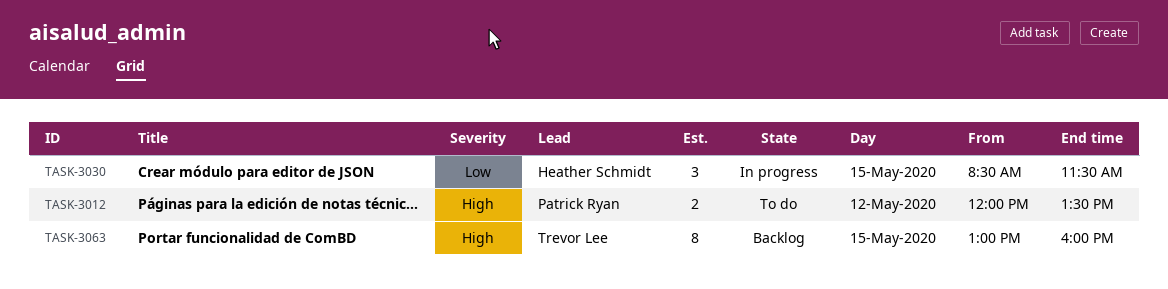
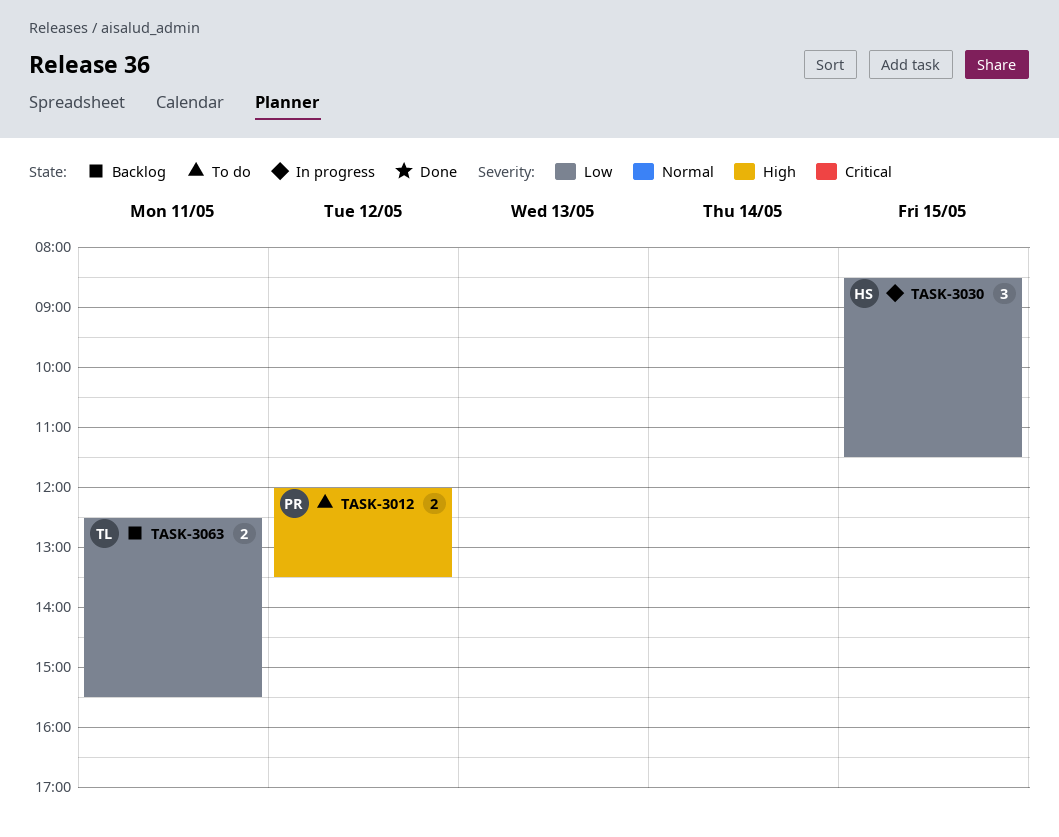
TASK-3063, priority: High -> Low
TASK-3063, estimate: 8 -> 2
TASK-3063, day: May 15 -> May 11
TASK-3063, begins: 13:00 -> 12:30
TASK-3063, ends: 16:00 -> 15:30

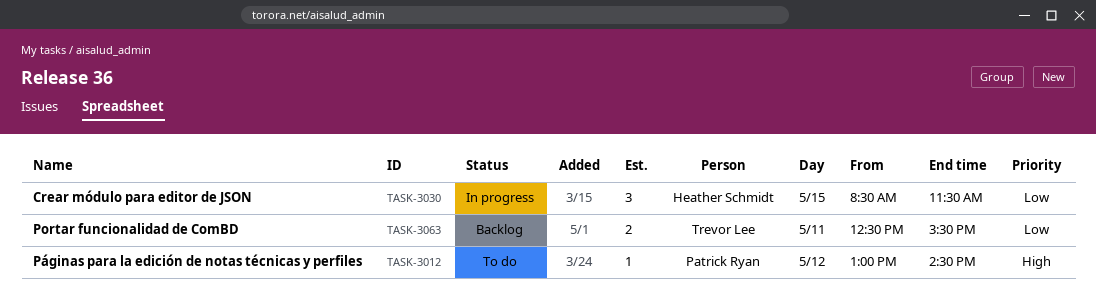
TASK-3012, estimate: 2 -> 1
TASK-3012, begins: 12:00 -> 13:00
TASK-3012, ends: 13:30 -> 14:30

